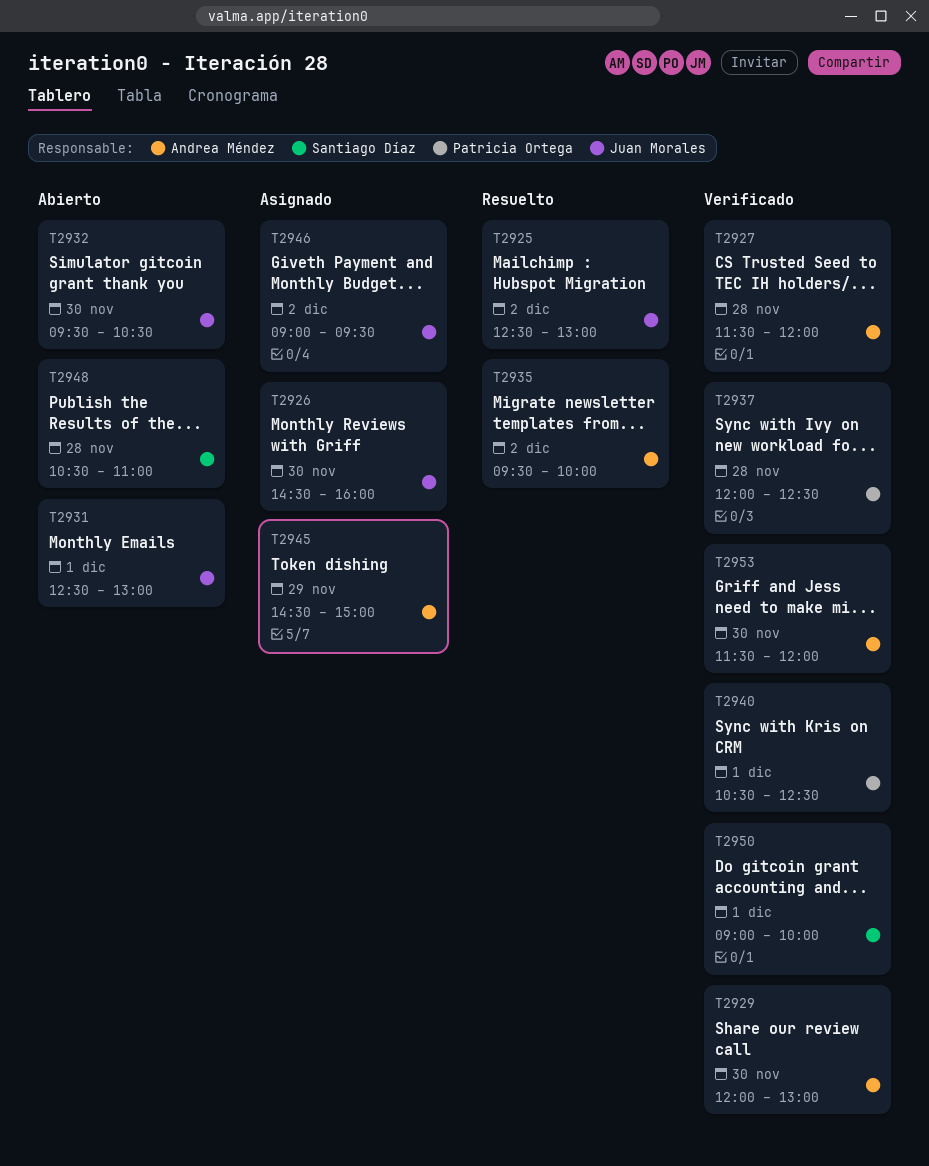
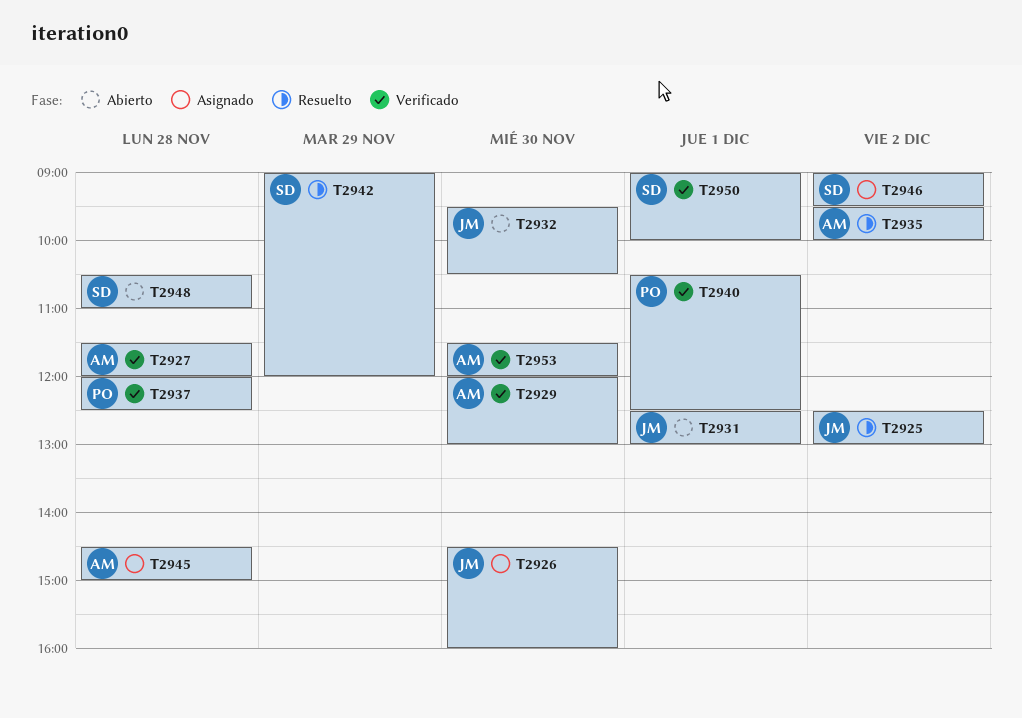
T2942: none -> present
T2945, day: Nov 29 -> Nov 28
T2946, owner: Juan Morales -> Santiago Díaz

